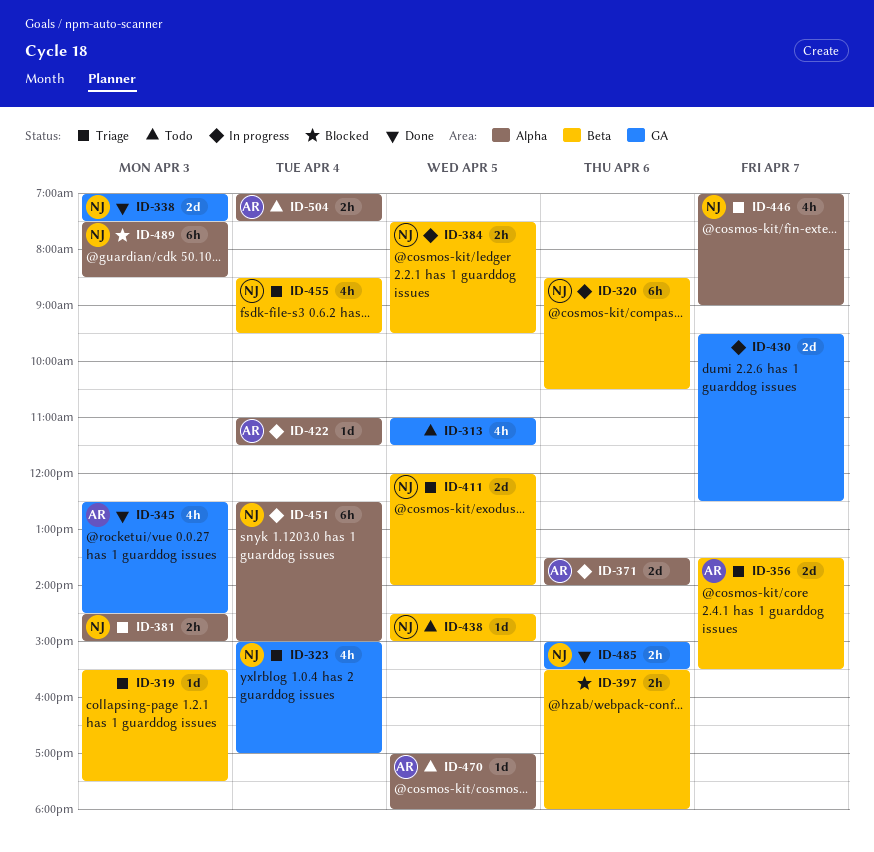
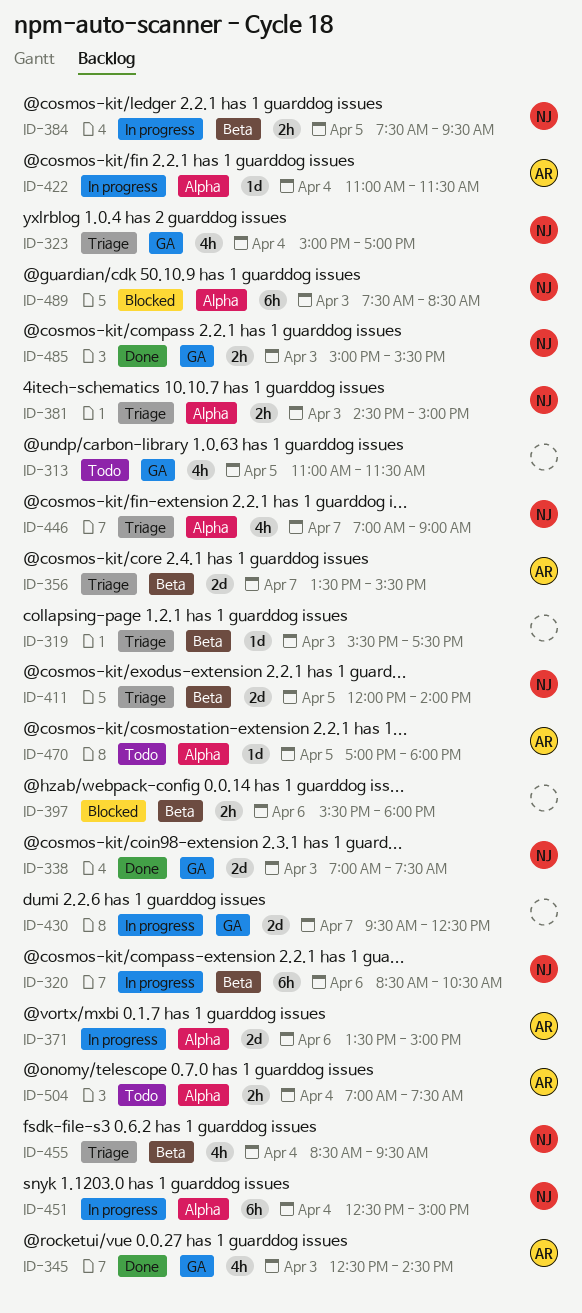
ID-371, ends: 14:00 -> 15:00
ID-438: present -> none
ID-485, day: Apr 6 -> Apr 3

